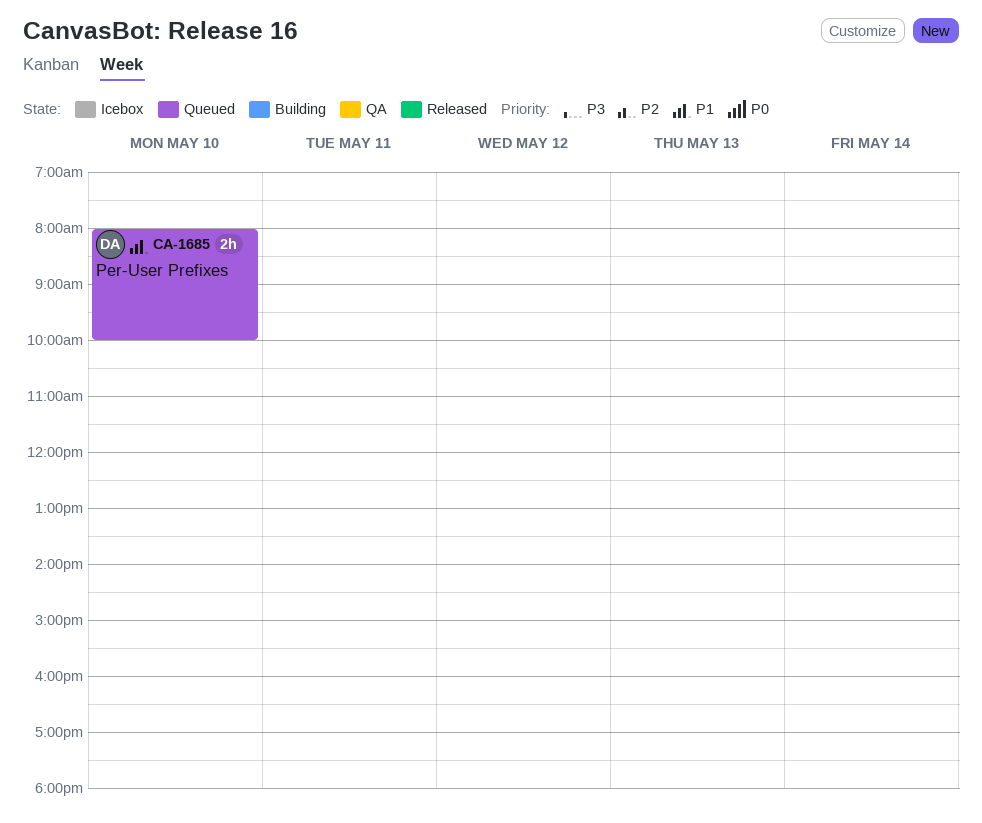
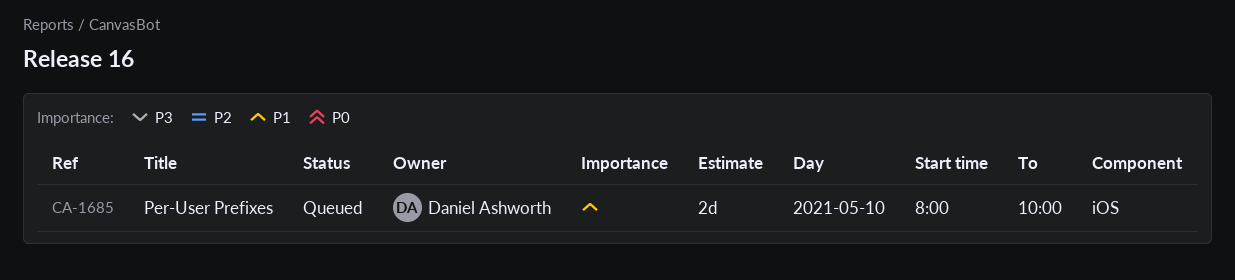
CA-1685, estimate: 2h -> 2d

